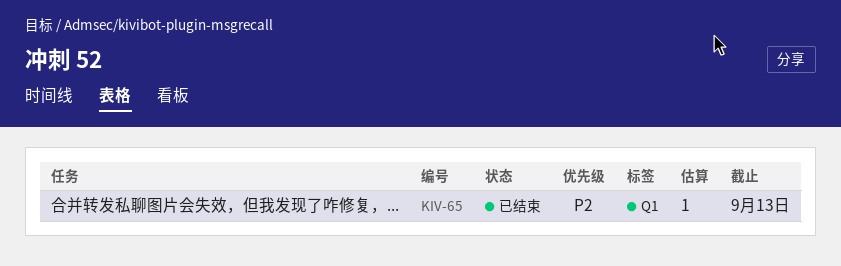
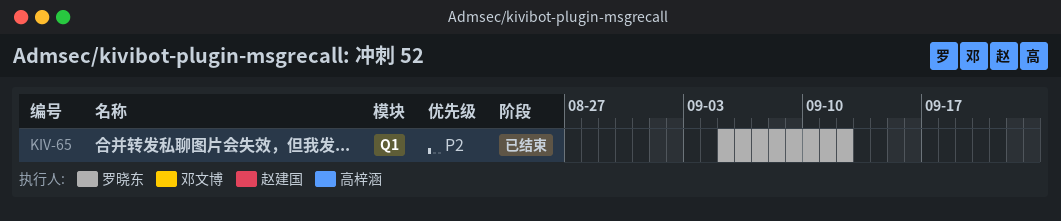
KIV-65, due: Sep 13 -> Sep 12

